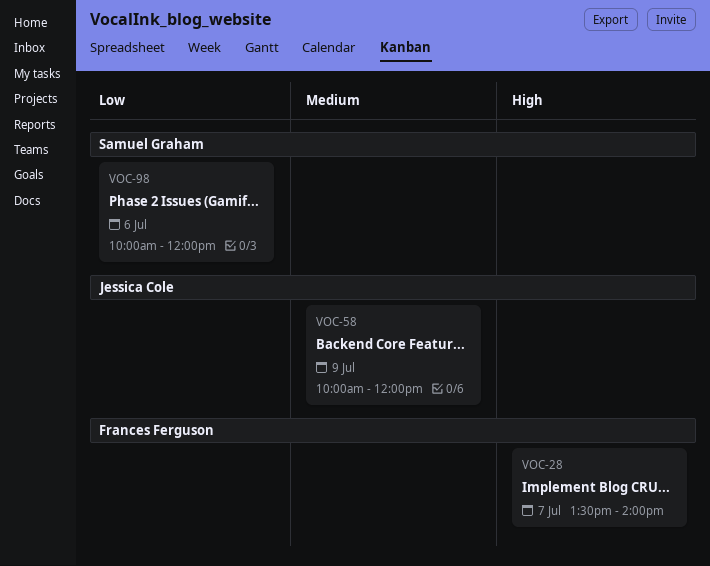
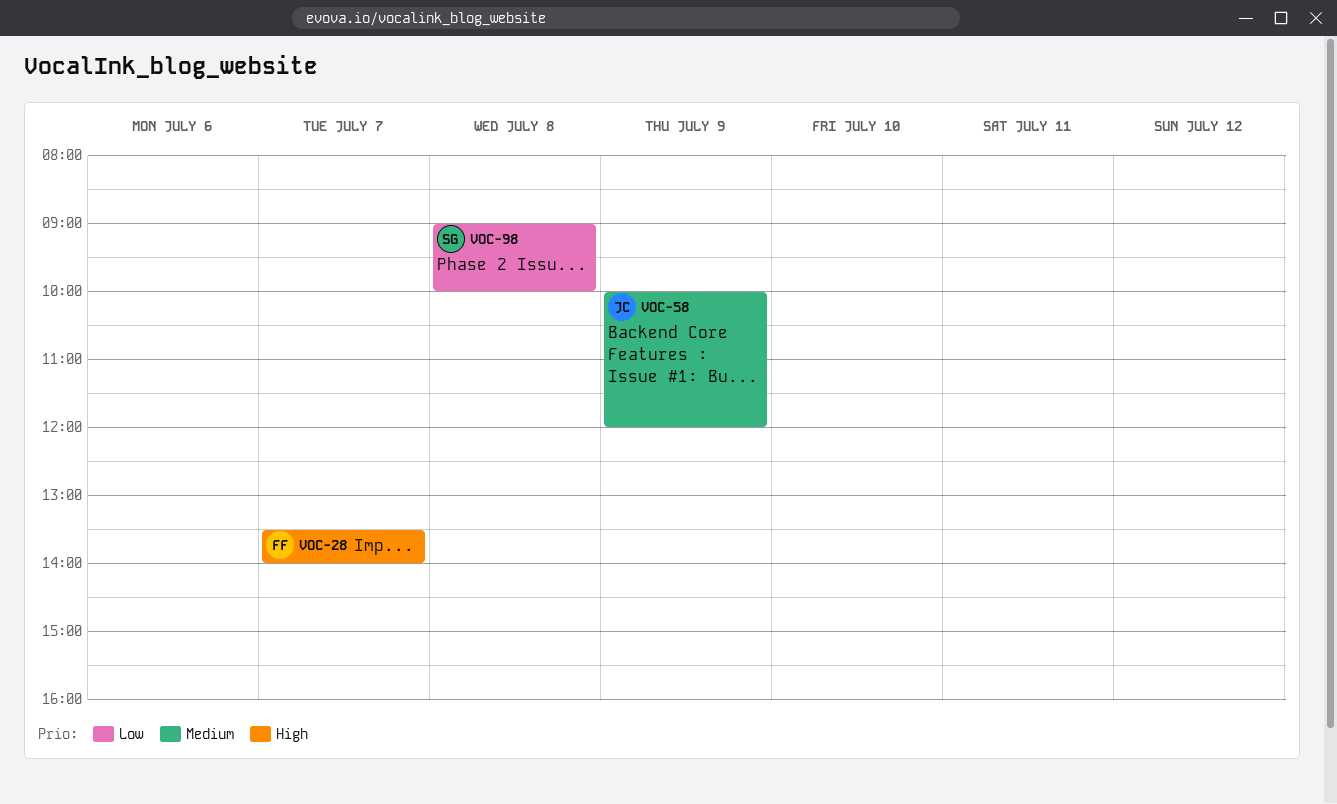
VOC-98, day: Jul 6 -> Jul 8
VOC-98, begins: 10:00 -> 09:00
VOC-98, ends: 12:00 -> 10:00

